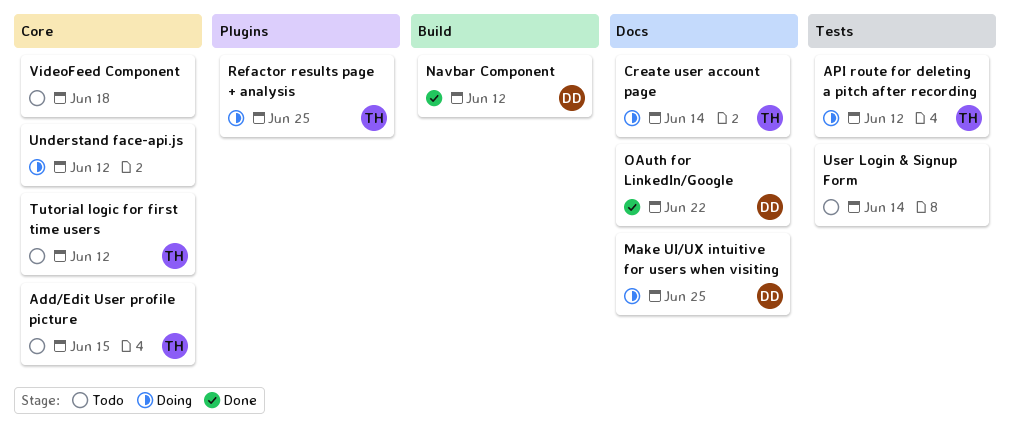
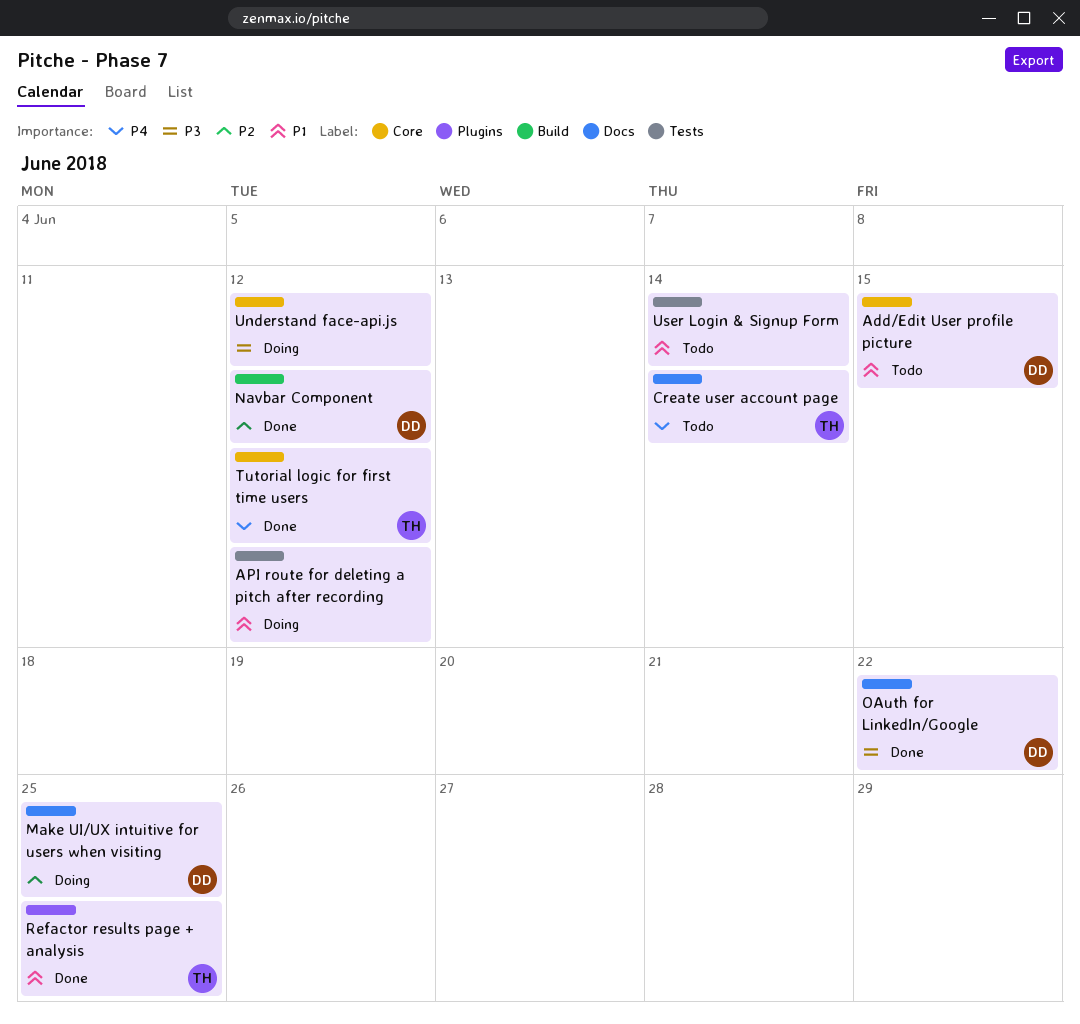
Add/Edit User profile picture, owner: TH -> DD
API route for deleting a pitch after recording, owner: TH -> none
Create user account page, status: Doing -> Todo
Refactor results page + analysis, status: Doing -> Done
Tutorial logic for first time users, status: Todo -> Done
VideoFeed Component: present -> none

